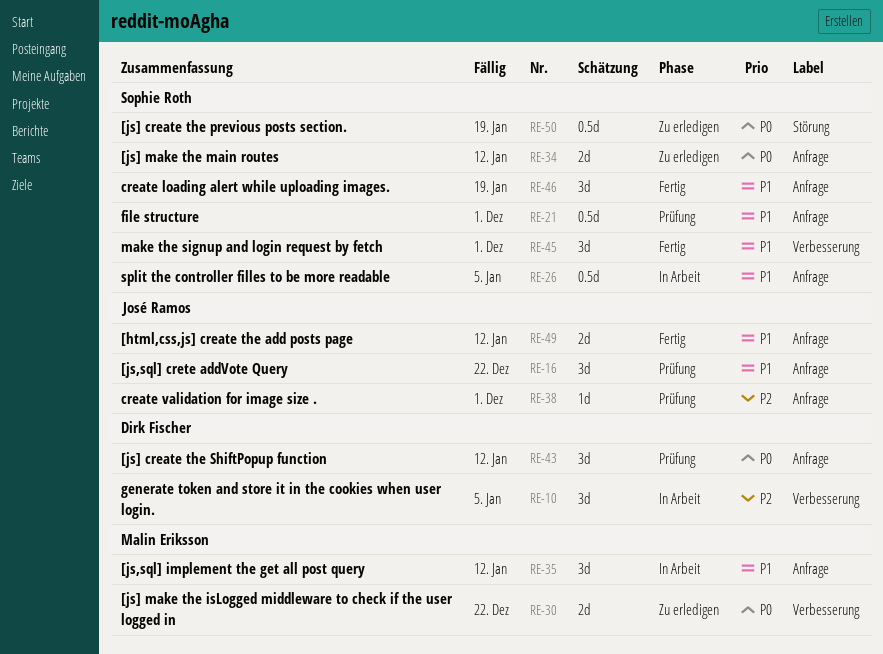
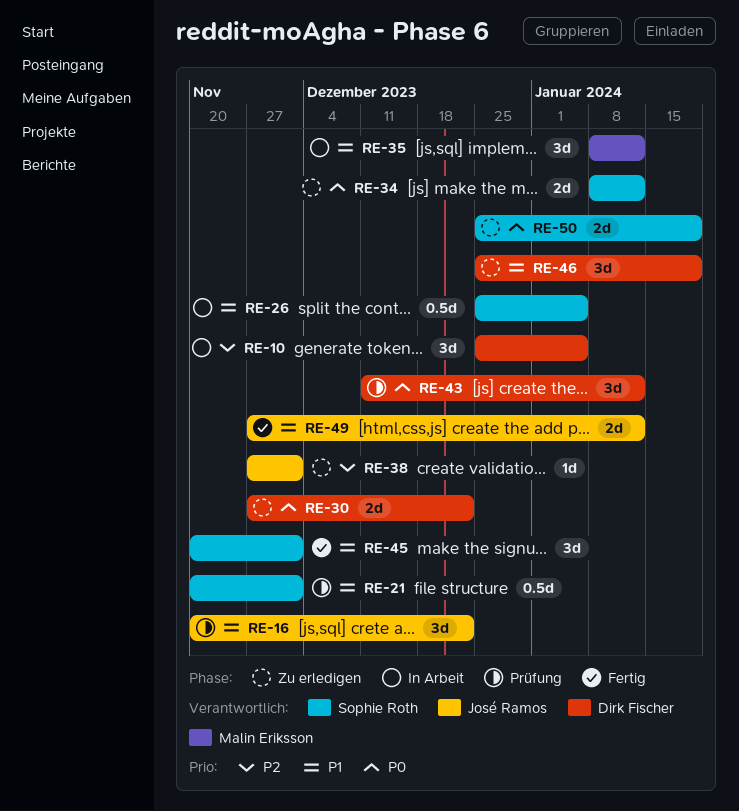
RE-30, owner: Malin Eriksson -> Dirk Fischer
RE-38, status: Prüfung -> Zu erledigen
RE-46, status: Fertig -> Zu erledigen
RE-46, owner: Sophie Roth -> Dirk Fischer
RE-50, estimate: 0.5d -> 2d

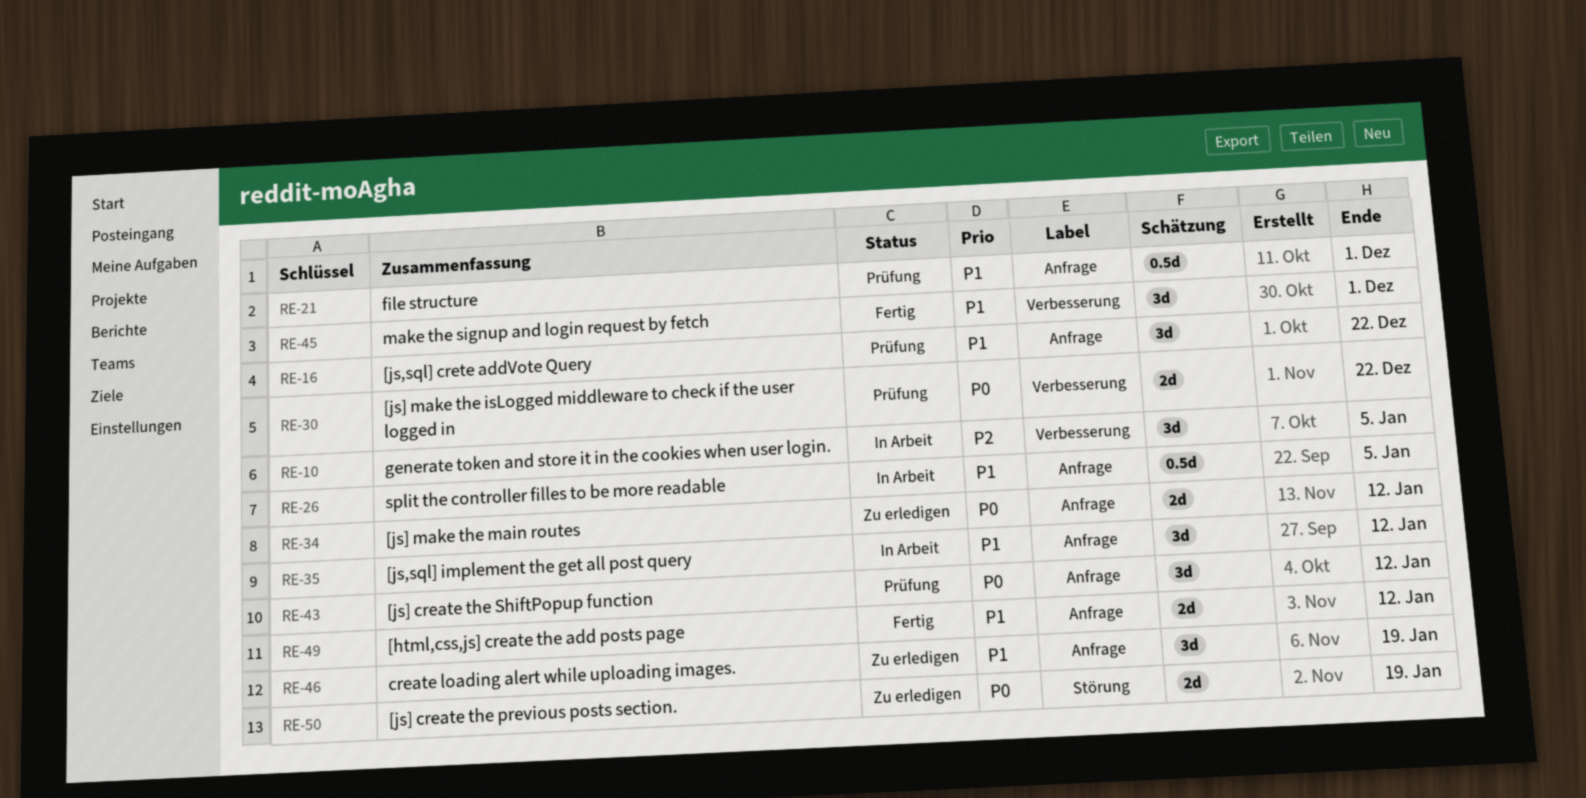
RE-30, status: Zu erledigen -> Prüfung
RE-38: present -> none

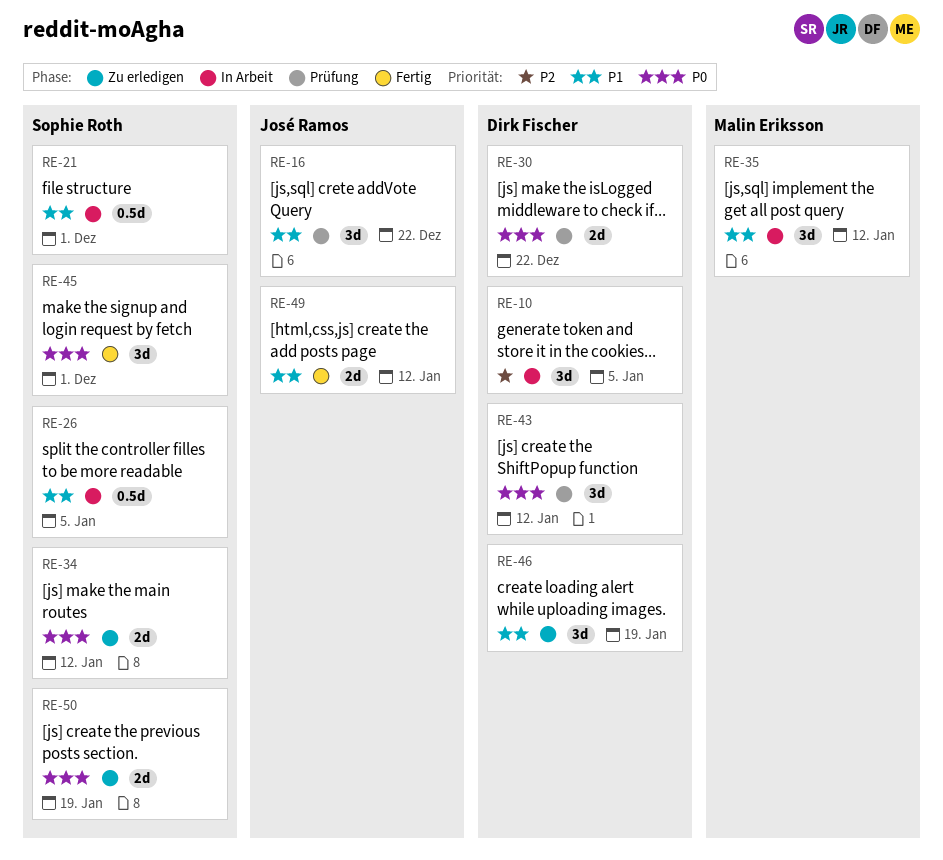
RE-21, status: Prüfung -> In Arbeit
RE-45, priority: P1 -> P0

